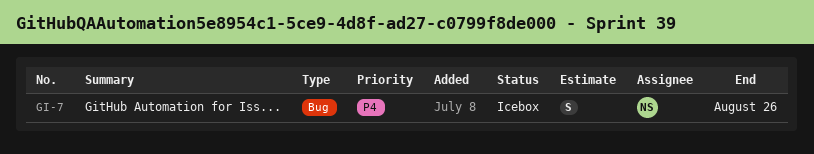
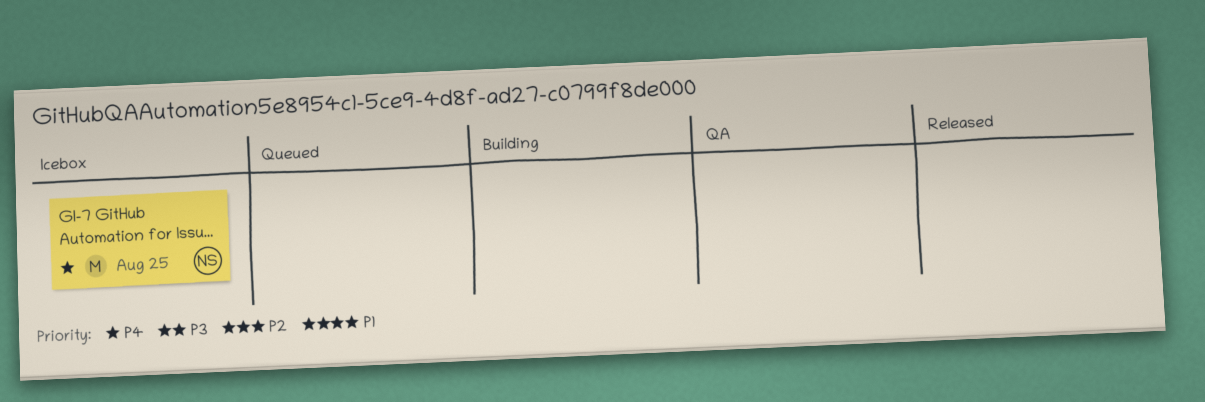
GI-7, estimate: S -> M
GI-7, due: Aug 26 -> Aug 25

